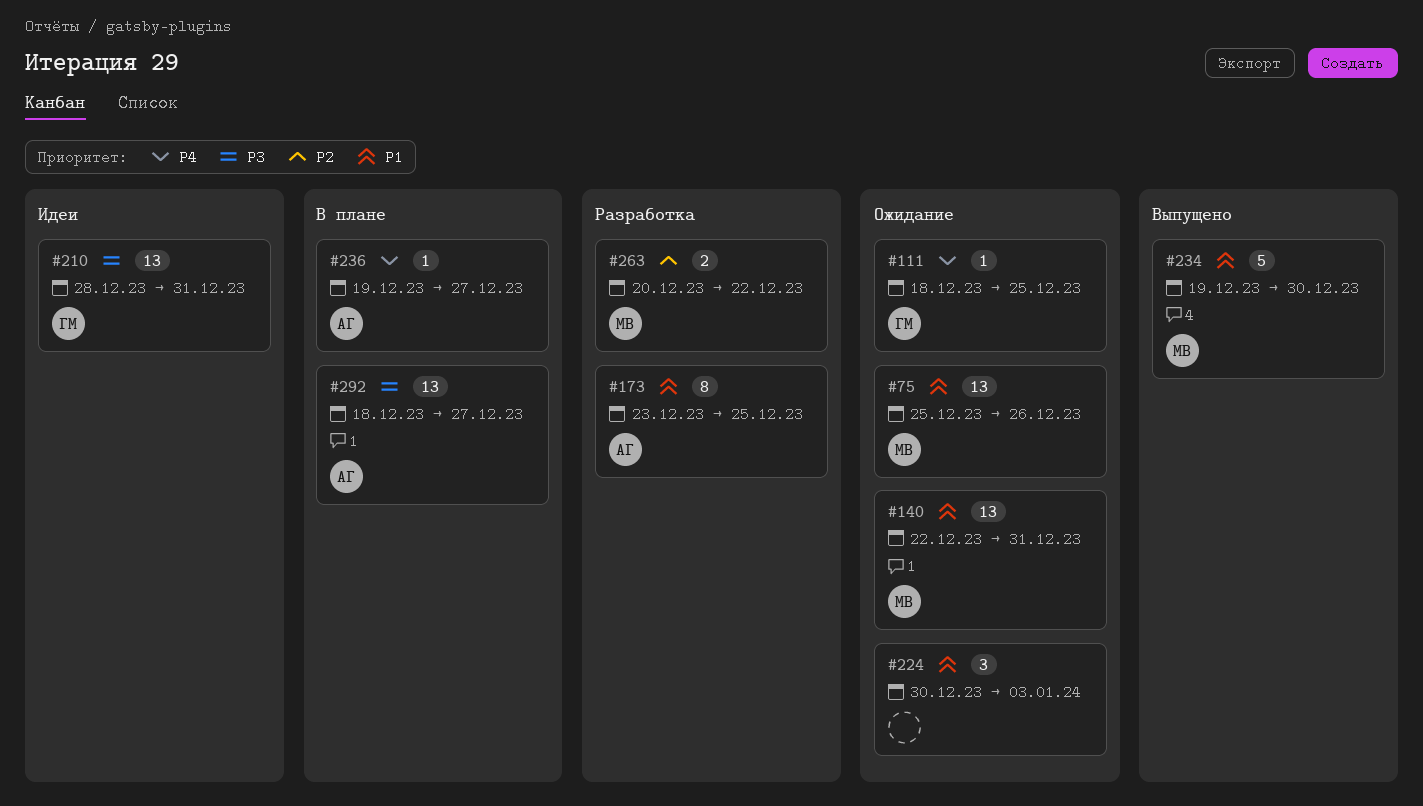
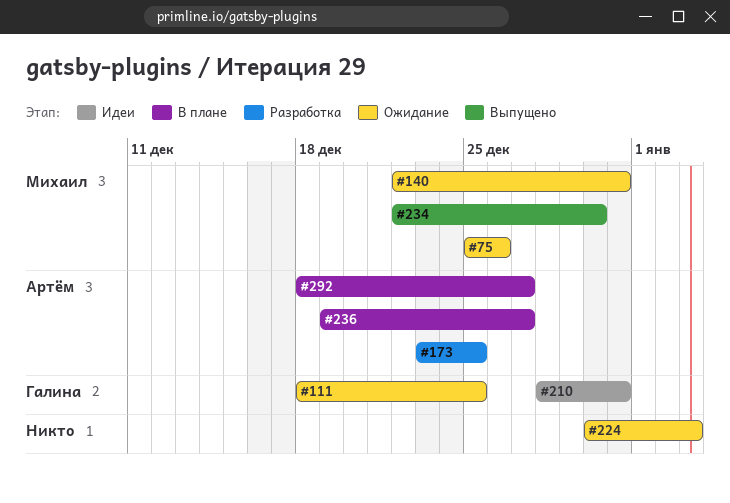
#234, start: Dec 19 -> Dec 22
#263: present -> none

